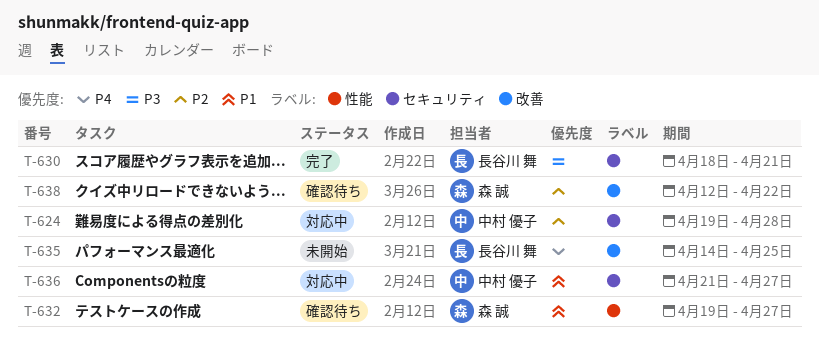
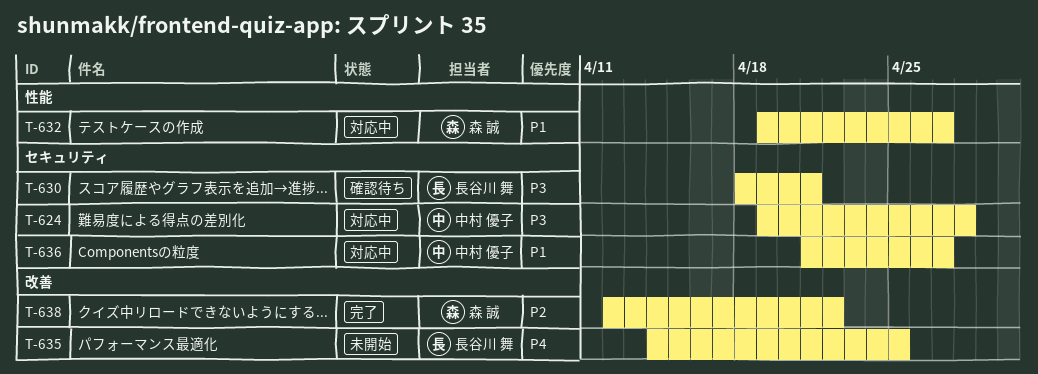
T-624, priority: P2 -> P3
T-630, status: 完了 -> 確認待ち
T-632, status: 確認待ち -> 対応中
T-638, status: 確認待ち -> 完了

